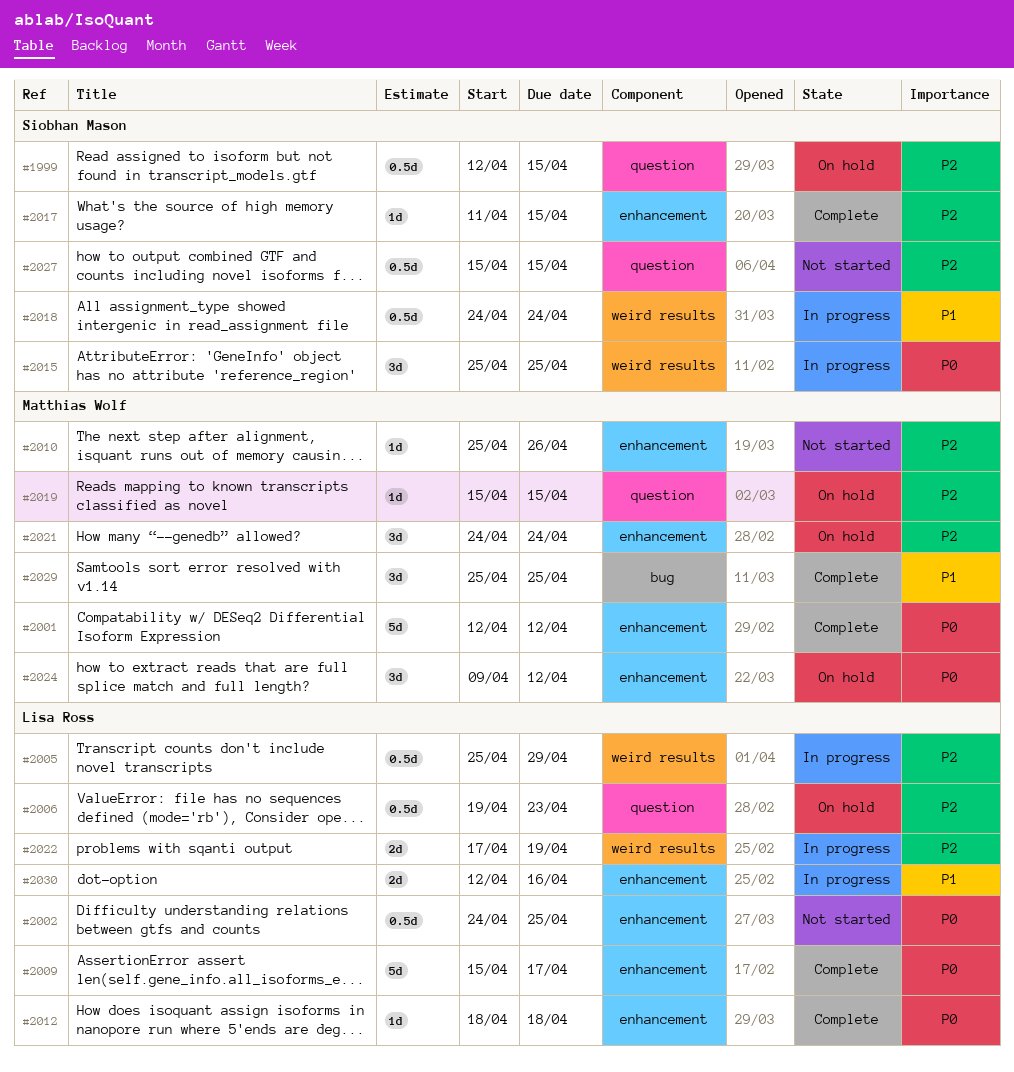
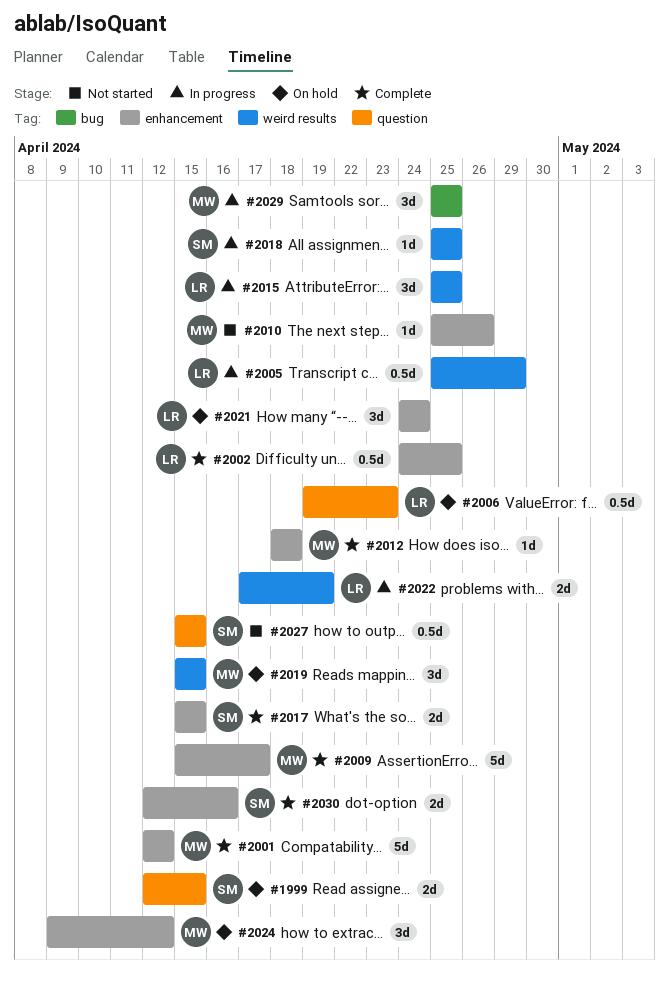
#1999, estimate: 0.5d -> 2d
#2002, status: Not started -> Complete
#2009, owner: Lisa Ross -> Matthias Wolf
#2012, owner: Lisa Ross -> Matthias Wolf
#2015, owner: Siobhan Mason -> Lisa Ross
#2017, estimate: 1d -> 2d
#2017, start: Apr 11 -> Apr 15
#2018, estimate: 0.5d -> 1d
#2018, start: Apr 24 -> Apr 25
#2018, due: Apr 24 -> Apr 25
#2019, label: question -> weird results
#2019, estimate: 1d -> 3d
#2021, owner: Matthias Wolf -> Lisa Ross
#2029, status: Complete -> In progress
#2030, status: In progress -> Complete
#2030, owner: Lisa Ross -> Siobhan Mason

